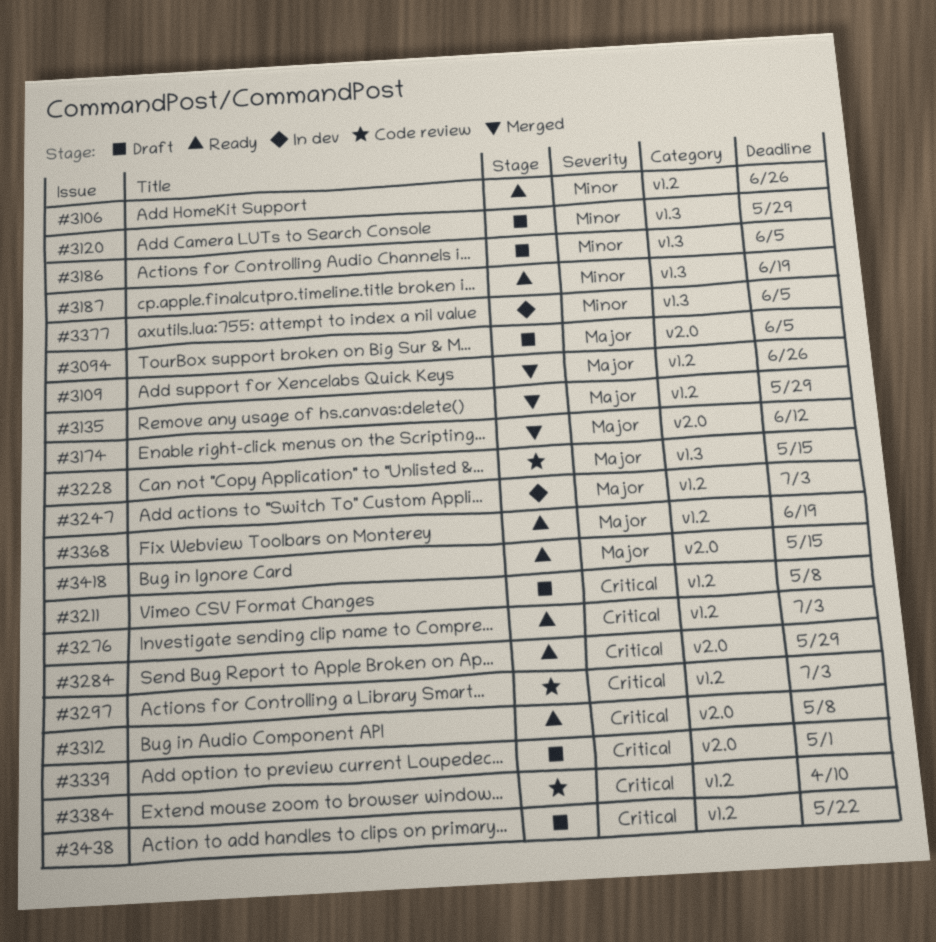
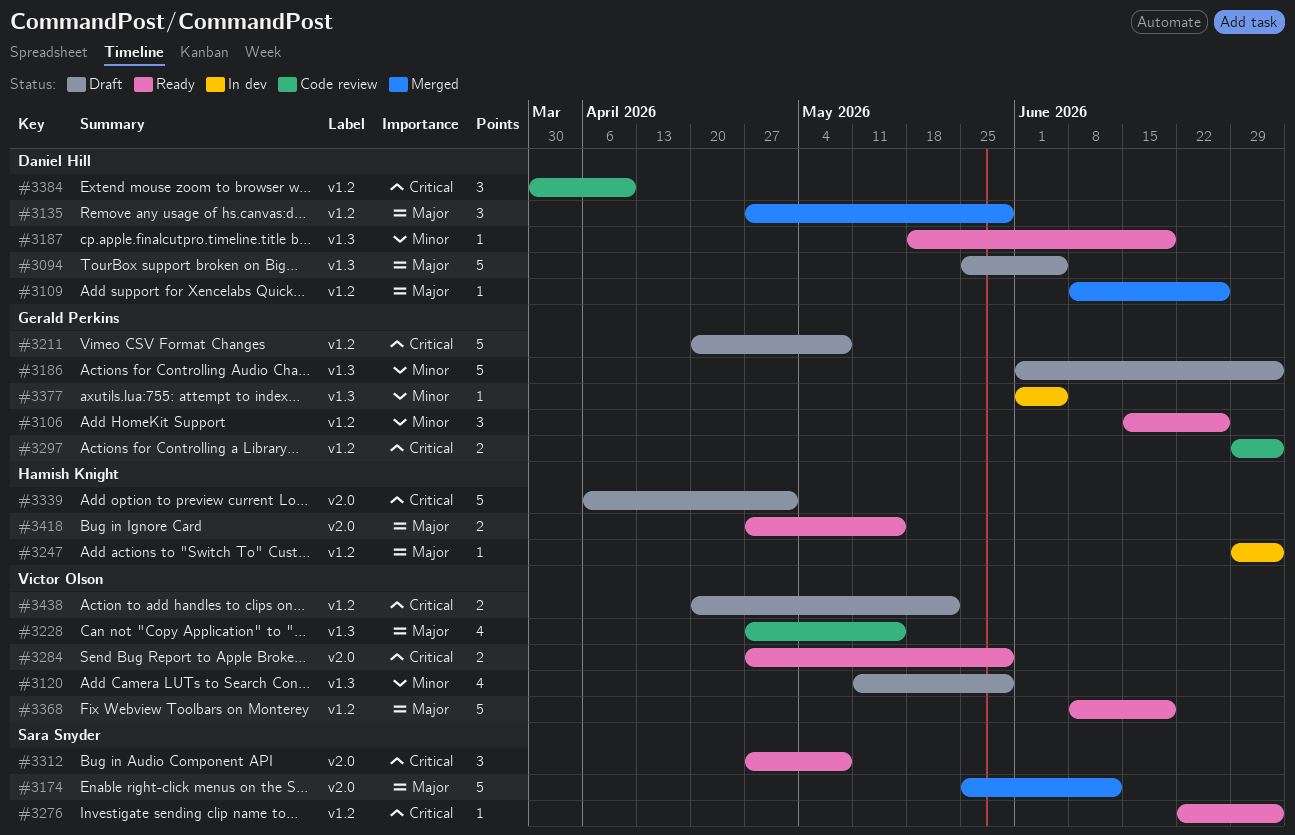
#3094, label: v2.0 -> v1.3
#3186, due: Jun 5 -> Jul 3

